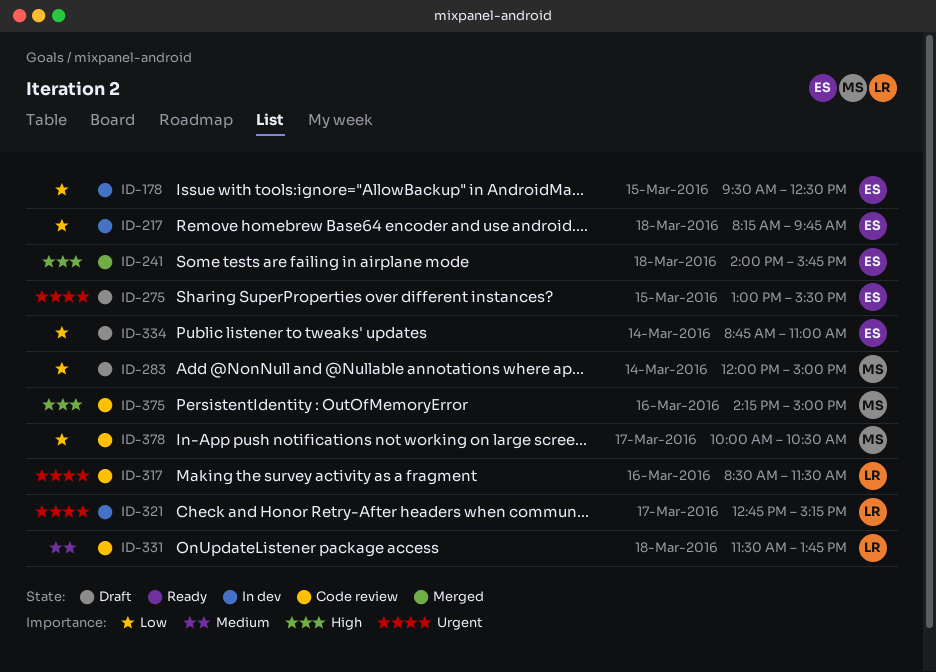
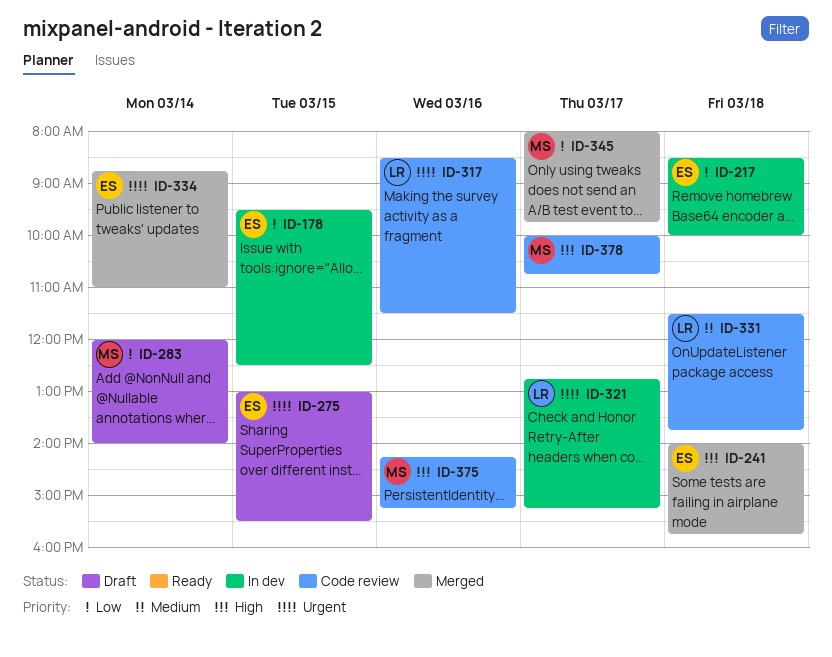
ID-217, begins: 08:15 -> 08:30
ID-217, ends: 09:45 -> 10:00
ID-283, ends: 15:00 -> 14:00
ID-334, status: Draft -> Merged
ID-334, priority: Low -> Urgent
ID-345: none -> present
ID-375, ends: 15:00 -> 15:15
ID-378, priority: Low -> High
ID-378, ends: 10:30 -> 10:45

